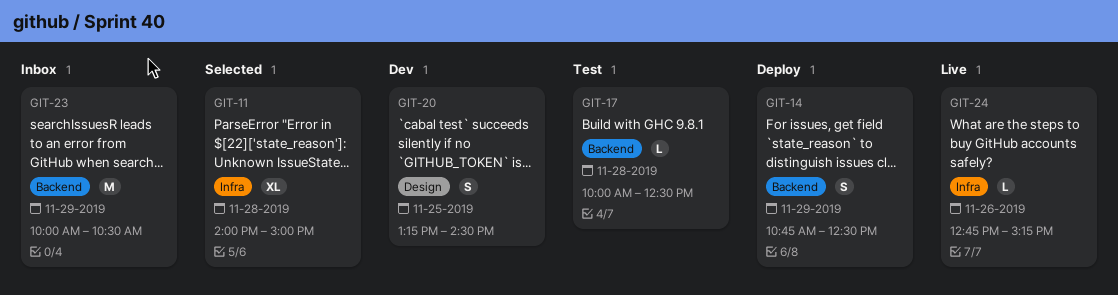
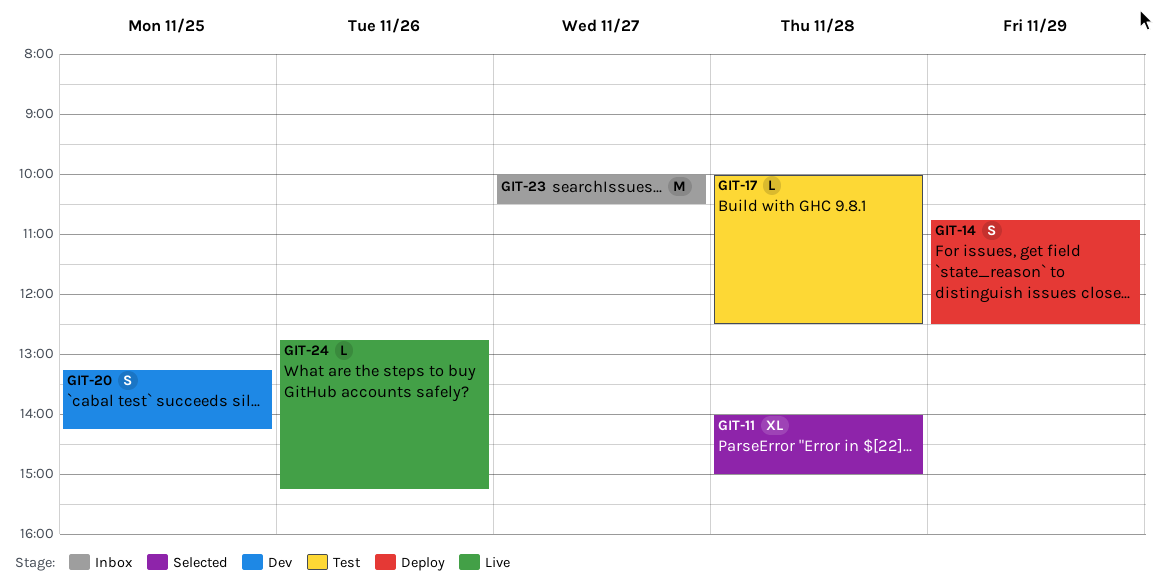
GIT-20, ends: 14:30 -> 14:15
GIT-23, day: Nov 29 -> Nov 27

